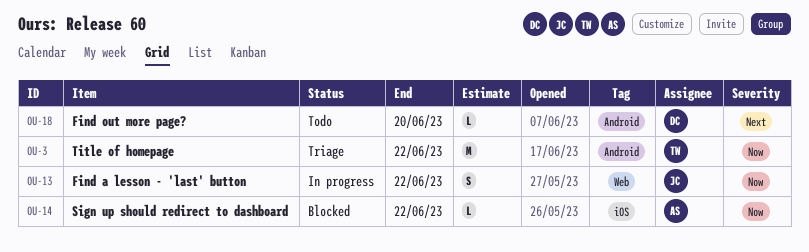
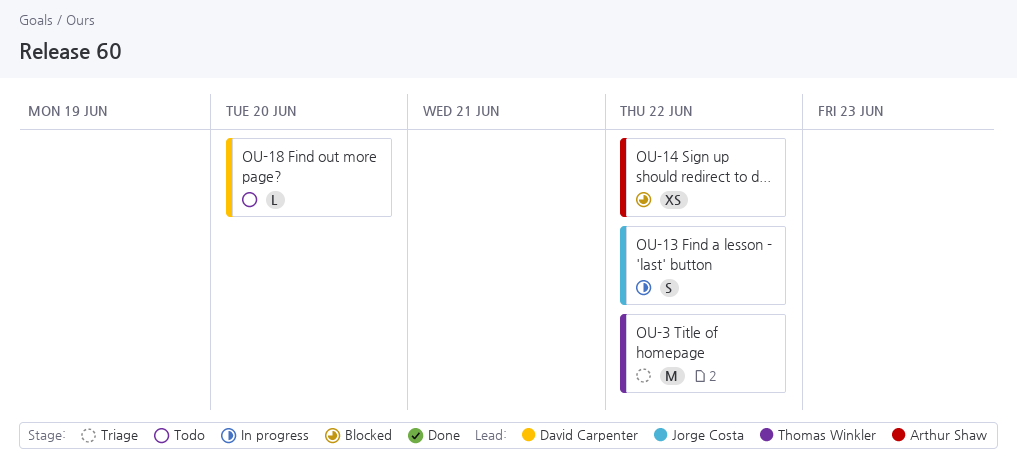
OU-14, estimate: L -> XS

